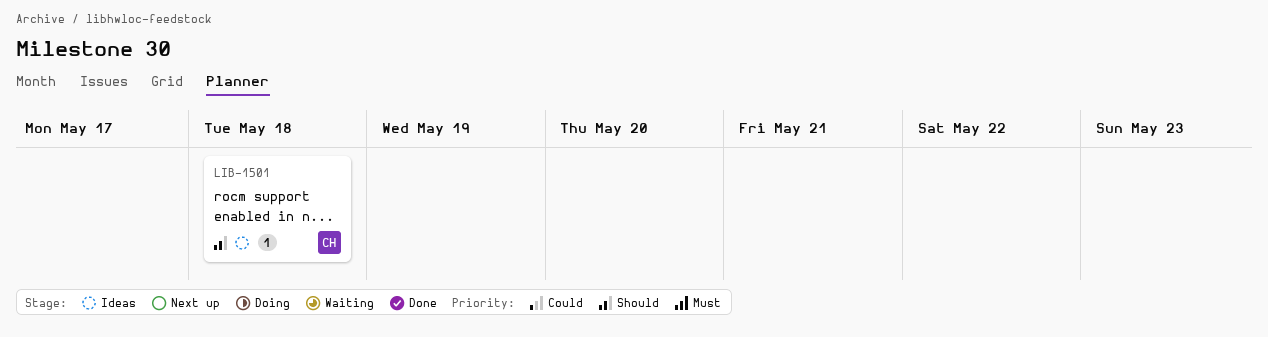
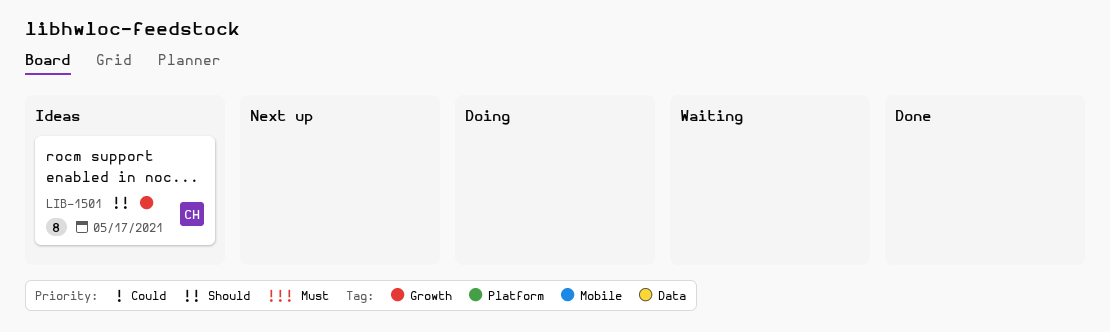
LIB-1501, estimate: 1 -> 8
LIB-1501, due: May 18 -> May 17

